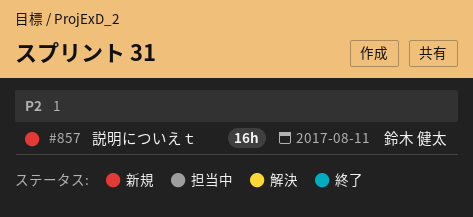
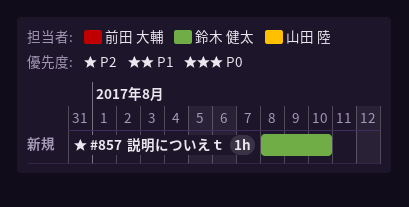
#857, estimate: 16h -> 1h
#857, due: Aug 11 -> Aug 10

